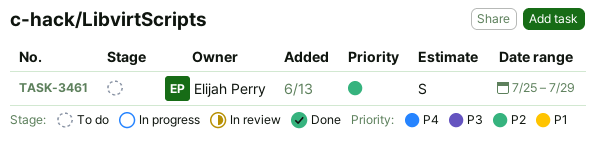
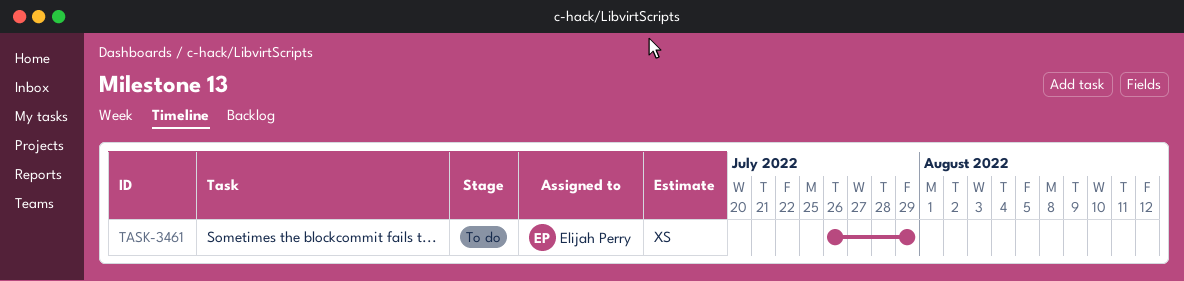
TASK-3461, estimate: S -> XS
TASK-3461, start: Jul 25 -> Jul 26

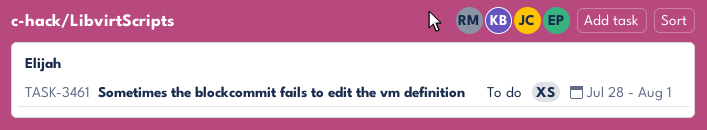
TASK-3461, start: Jul 26 -> Jul 28
TASK-3461, due: Jul 29 -> Aug 1

